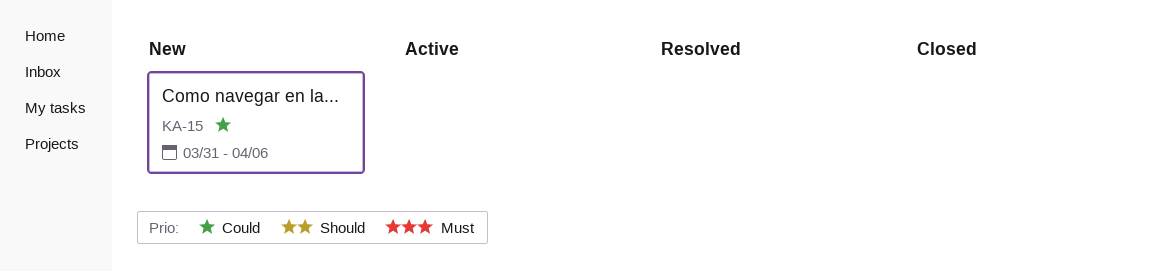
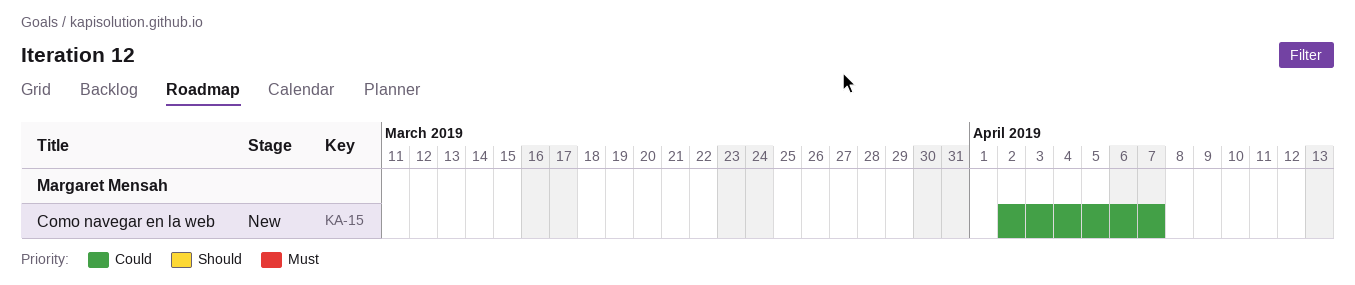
KA-15, start: Mar 31 -> Apr 2
KA-15, due: Apr 6 -> Apr 7

